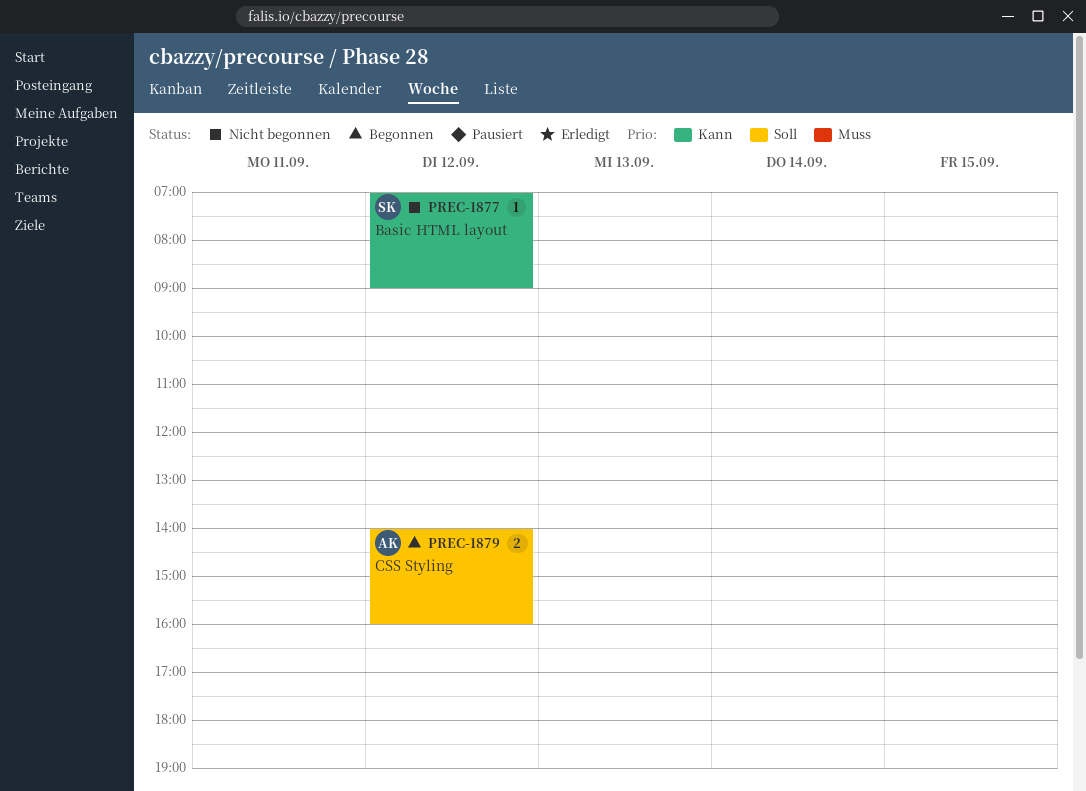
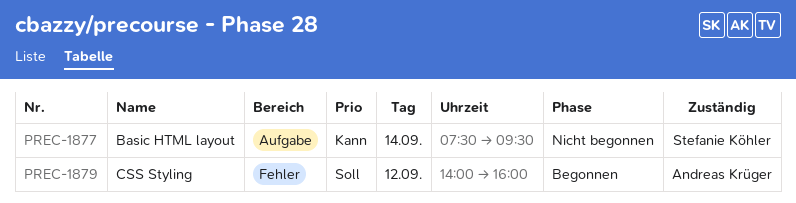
PREC-1877, day: Sep 12 -> Sep 14
PREC-1877, begins: 07:00 -> 07:30
PREC-1877, ends: 09:00 -> 09:30

